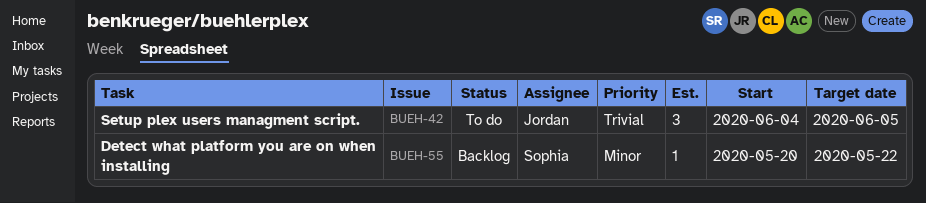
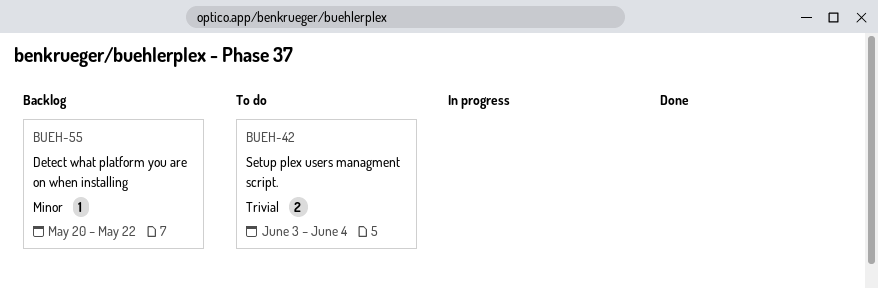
BUEH-42, estimate: 3 -> 2
BUEH-42, start: Jun 4 -> Jun 3
BUEH-42, due: Jun 5 -> Jun 4

